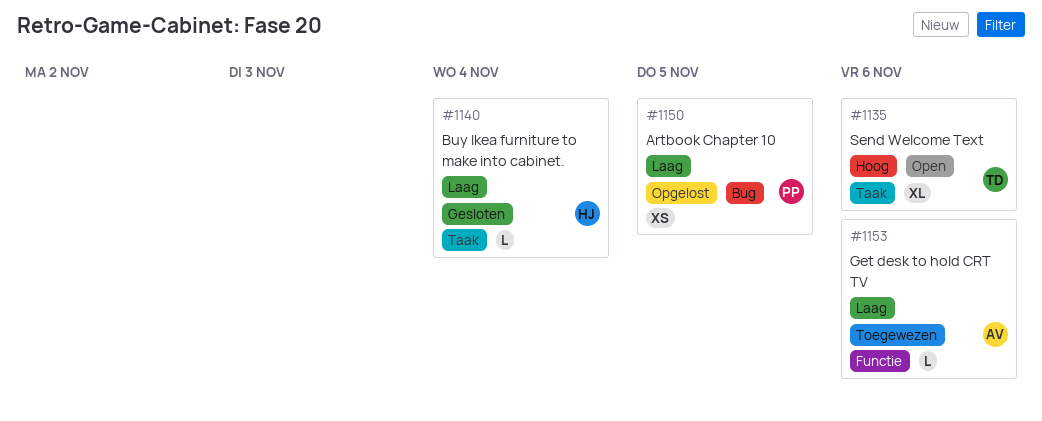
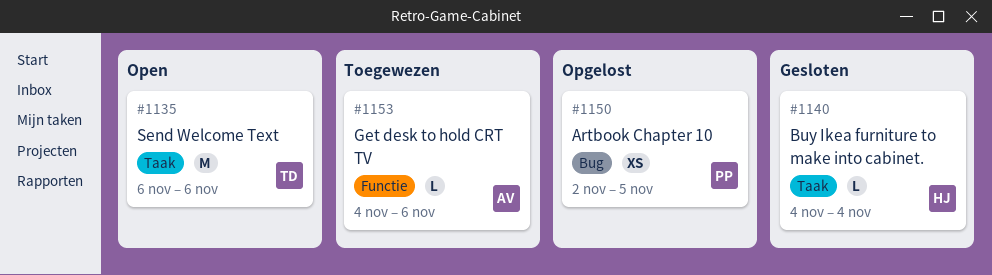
#1135, estimate: XL -> M

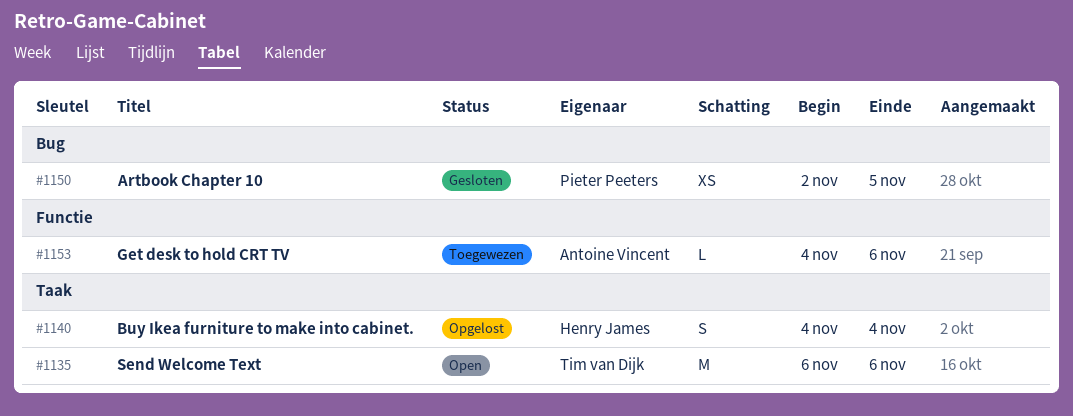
#1140, status: Gesloten -> Opgelost
#1140, estimate: L -> S
#1150, status: Opgelost -> Gesloten

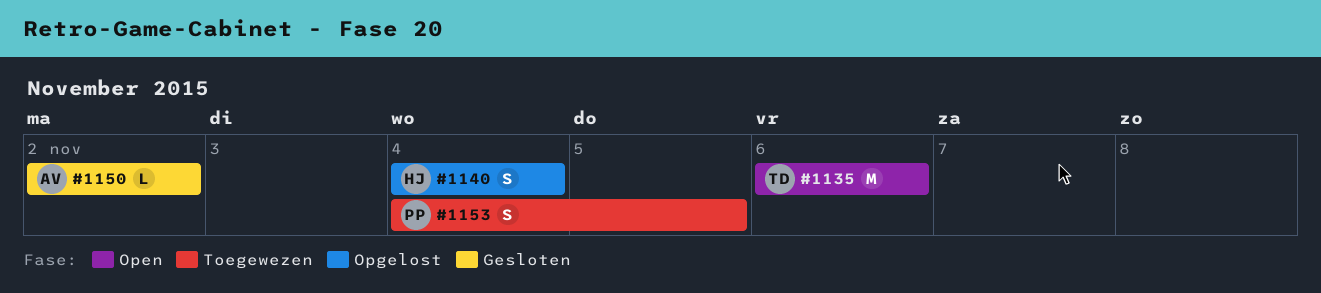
#1150, owner: Pieter Peeters -> Antoine Vincent
#1150, estimate: XS -> L
#1150, due: Nov 5 -> Nov 2
#1153, owner: Antoine Vincent -> Pieter Peeters
#1153, estimate: L -> S
#1153, due: Nov 6 -> Nov 5

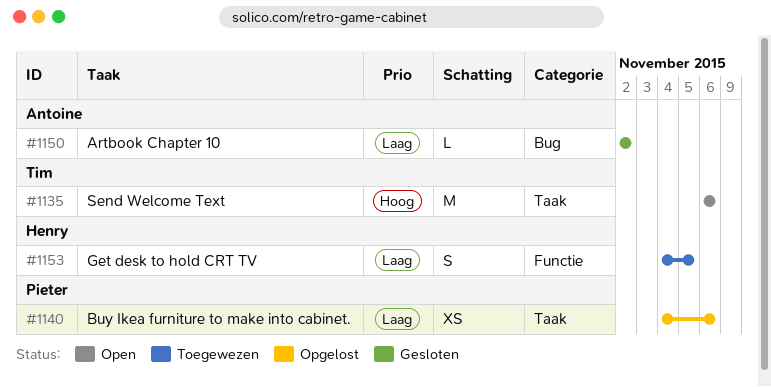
#1140, owner: Henry -> Pieter
#1140, estimate: S -> XS
#1140, due: Nov 4 -> Nov 6
#1153, owner: Pieter -> Henry

